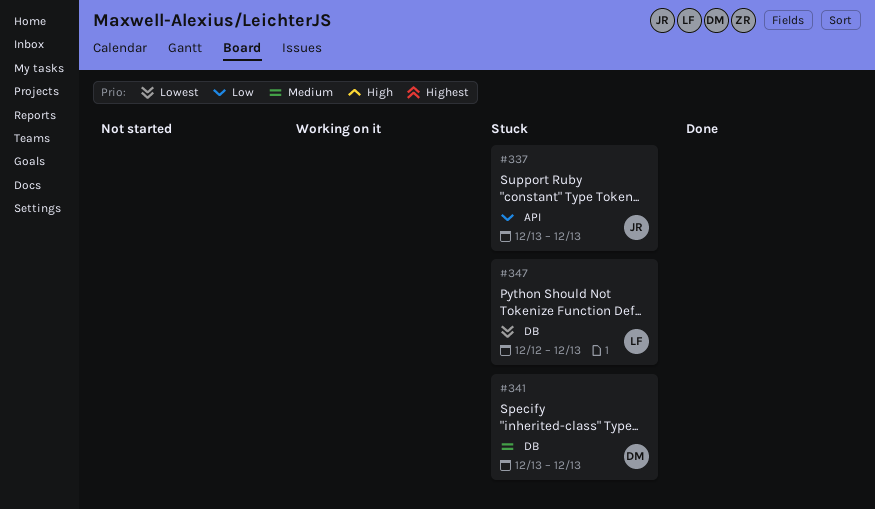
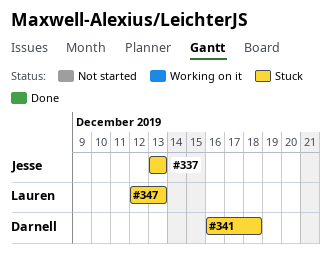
#341, start: Dec 13 -> Dec 16
#341, due: Dec 13 -> Dec 18

